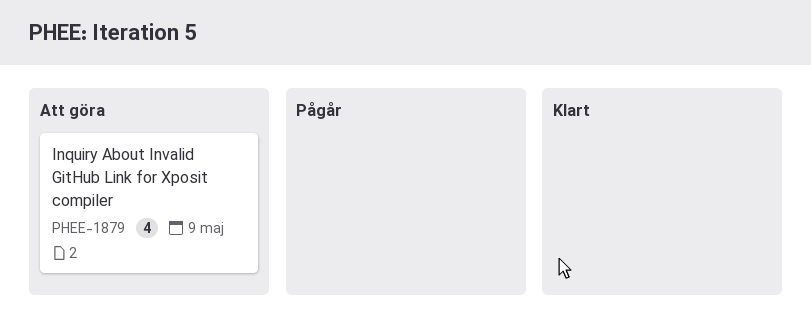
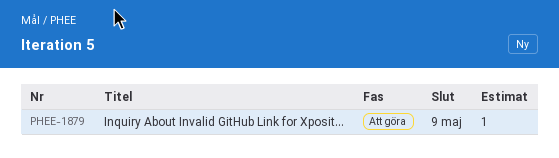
PHEE-1879, estimate: 4 -> 1

